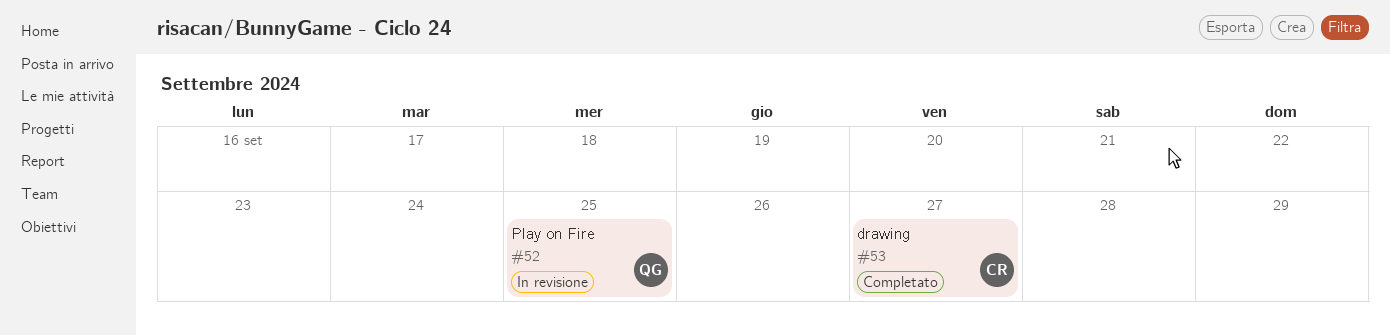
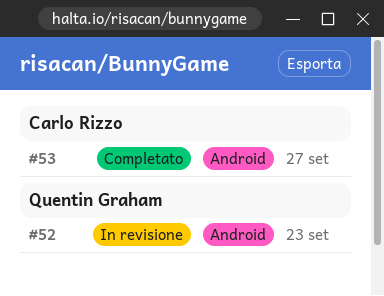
#52, due: Sep 25 -> Sep 23

